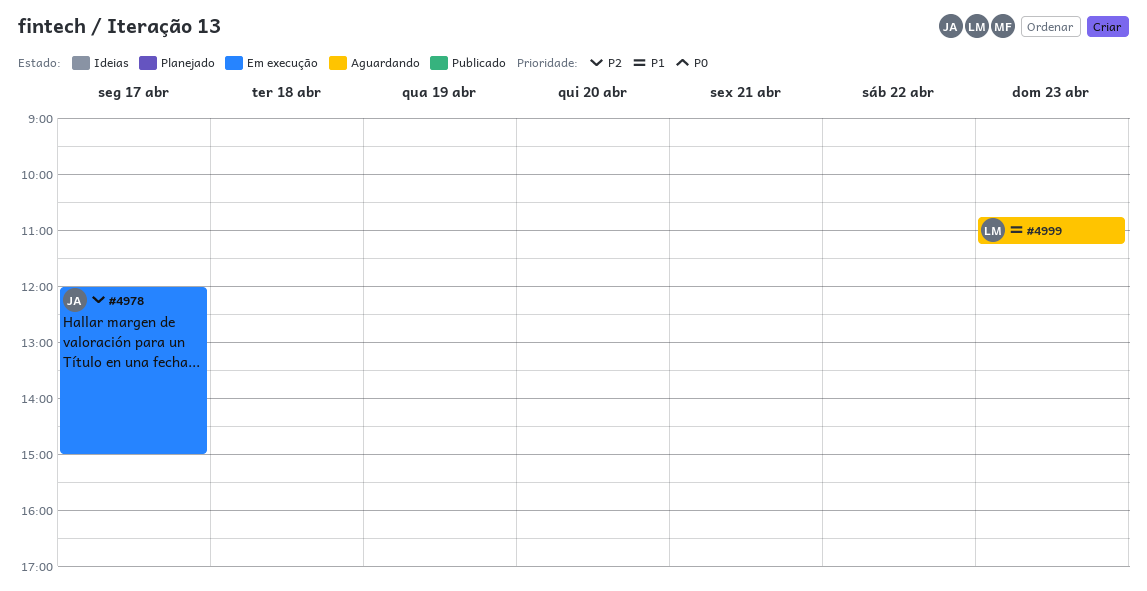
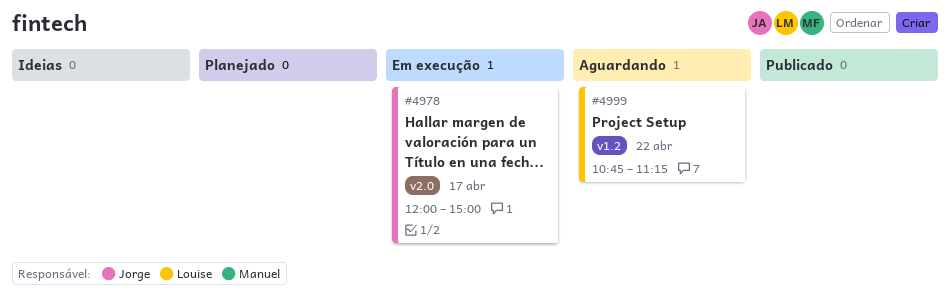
#4999, day: Apr 23 -> Apr 22

